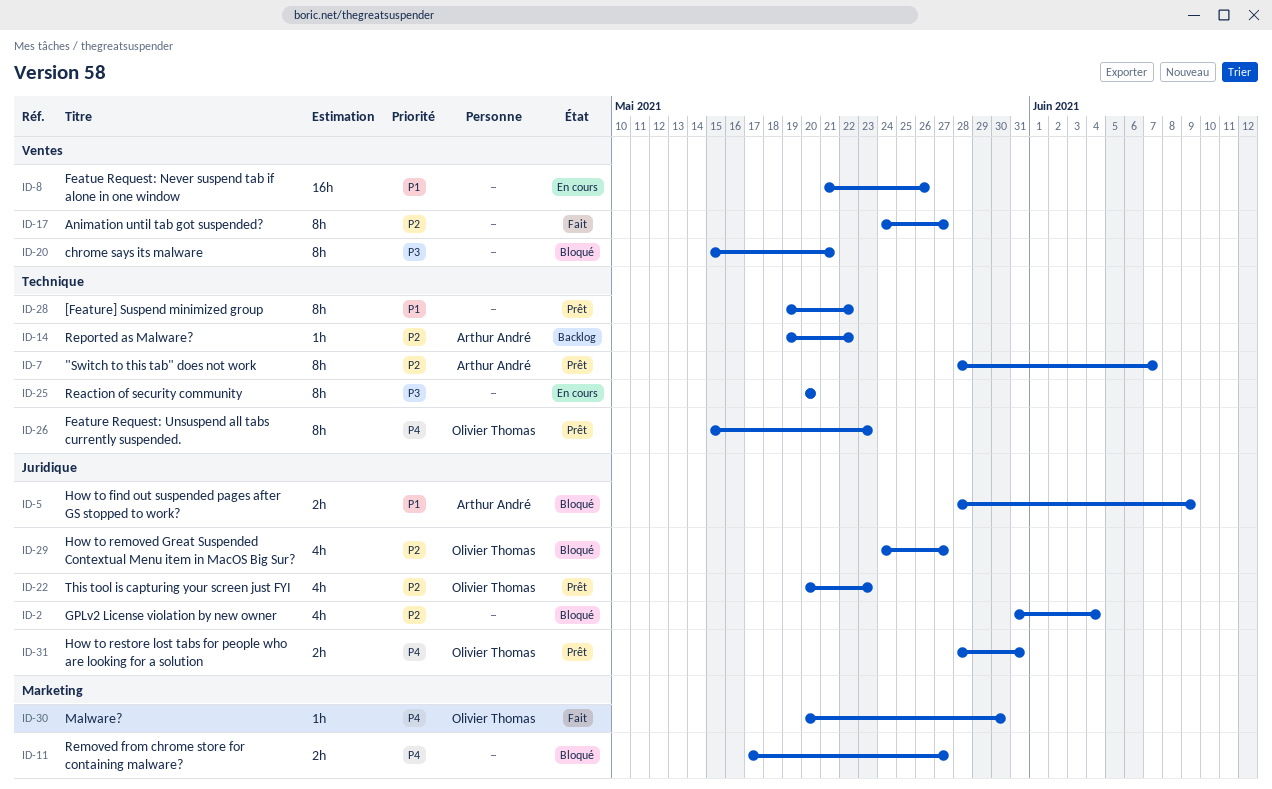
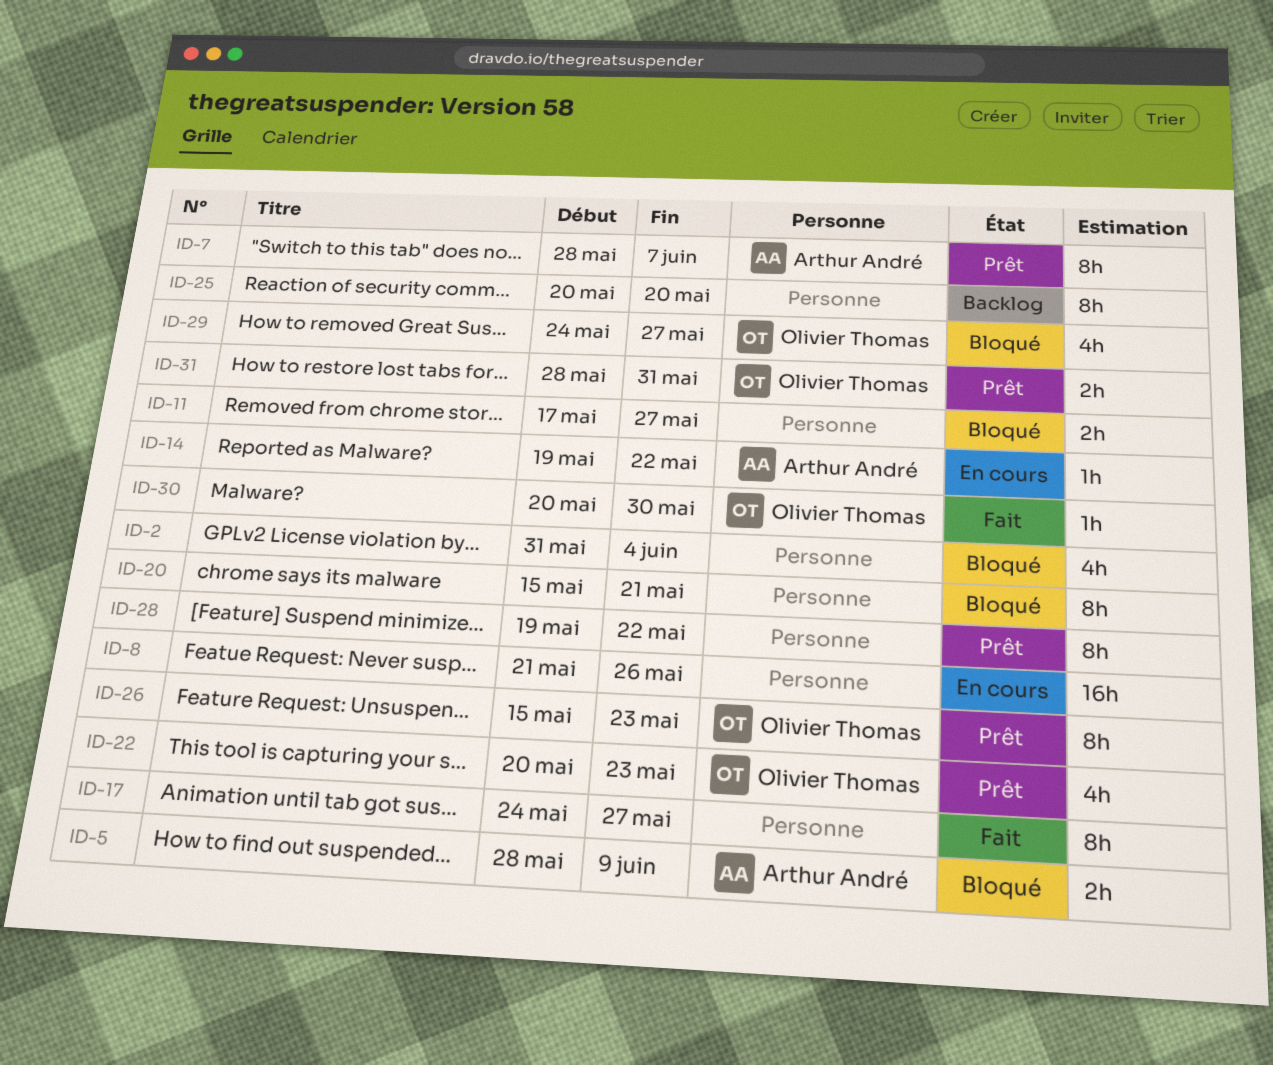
ID-14, status: Backlog -> En cours
ID-25, status: En cours -> Backlog

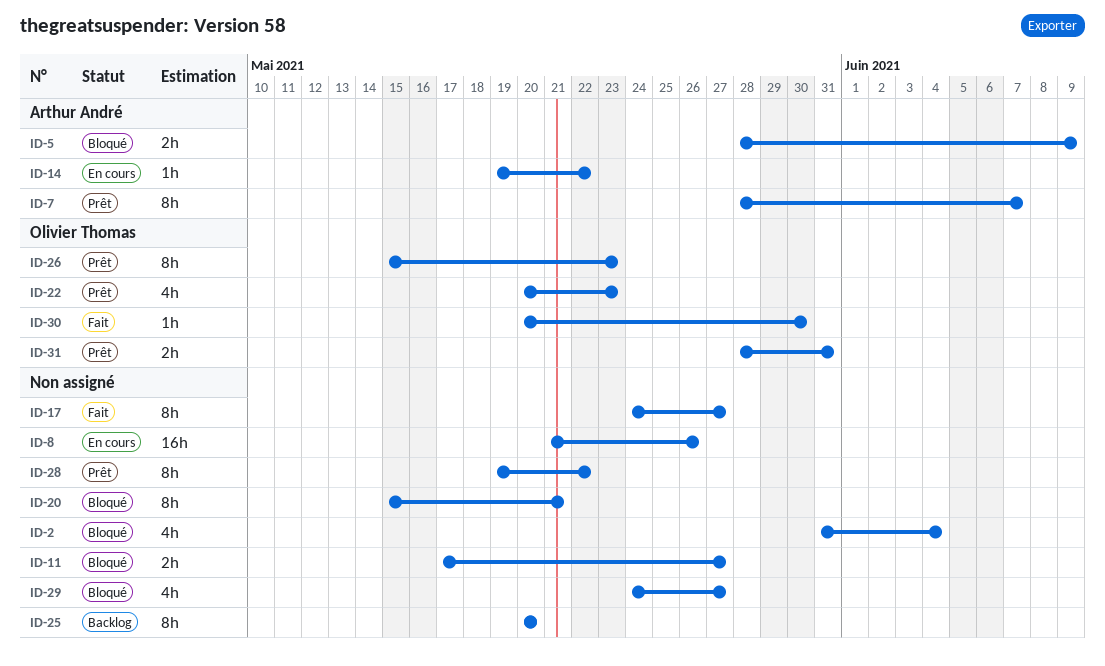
ID-29, owner: Olivier Thomas -> none

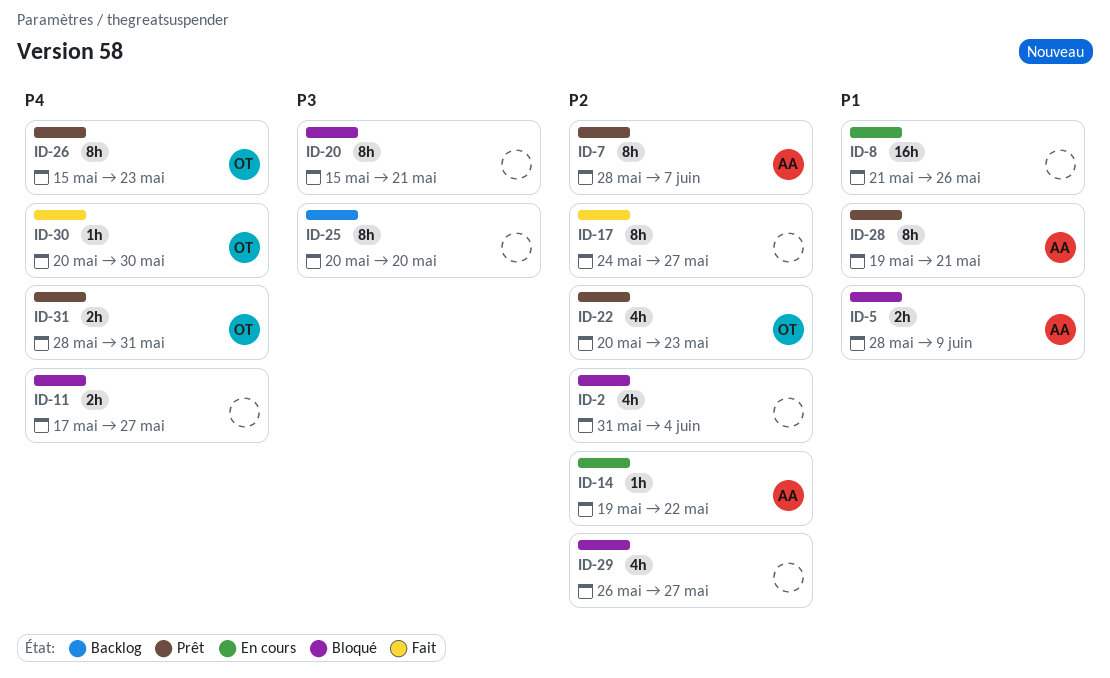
ID-28, owner: none -> Arthur André
ID-28, due: May 22 -> May 21
ID-29, start: May 24 -> May 26

